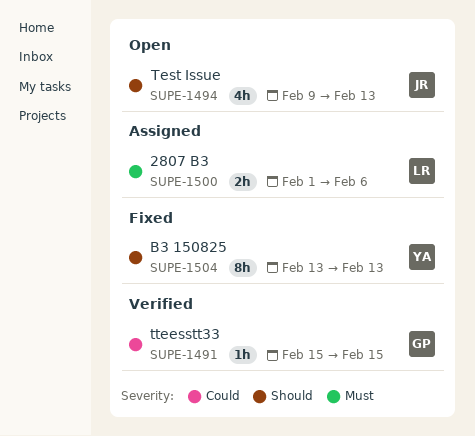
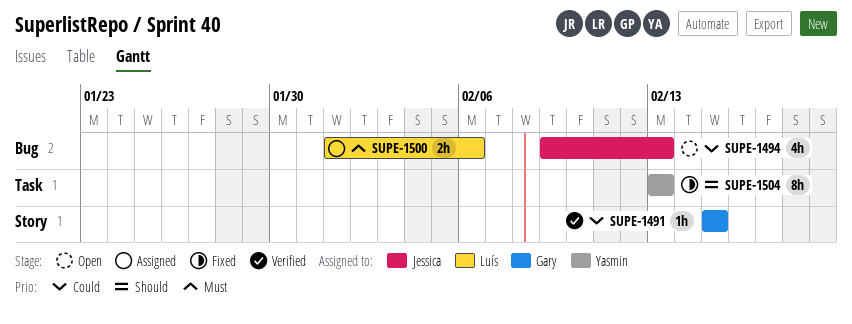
SUPE-1494, priority: Should -> Could

